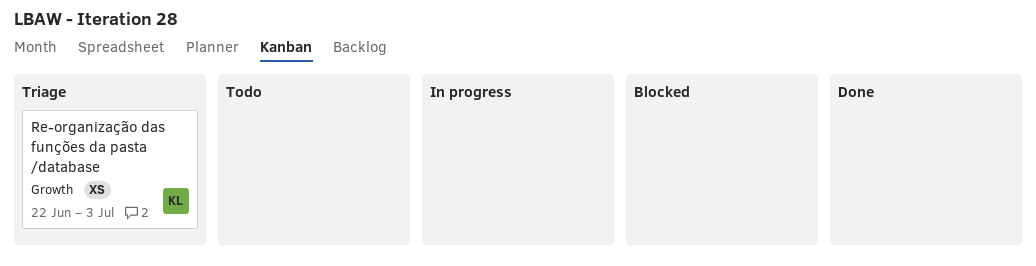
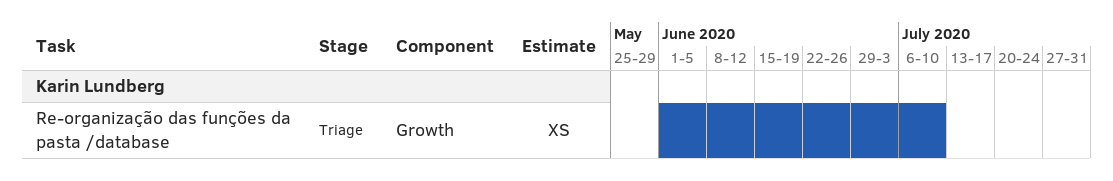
Re-organização das funções da pasta /database, start: Jun 22 -> Jun 1
Re-organização das funções da pasta /database, due: Jul 3 -> Jul 10

